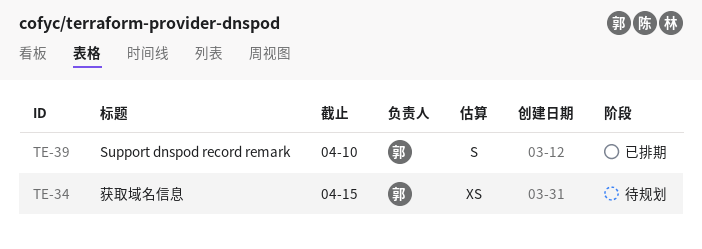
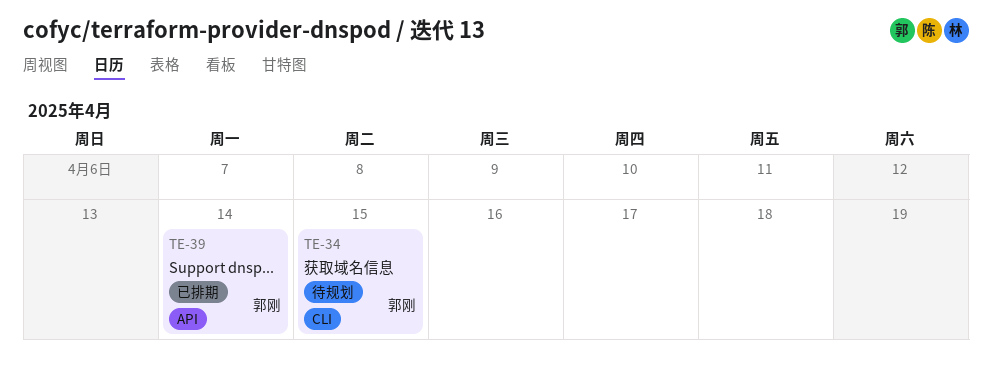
TE-39, due: Apr 10 -> Apr 14

